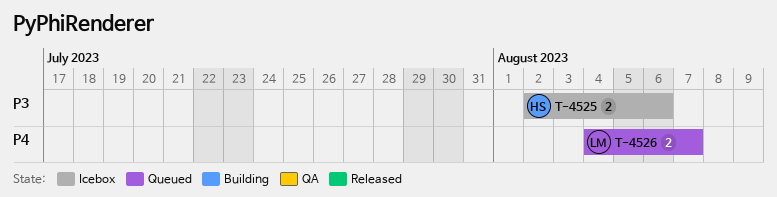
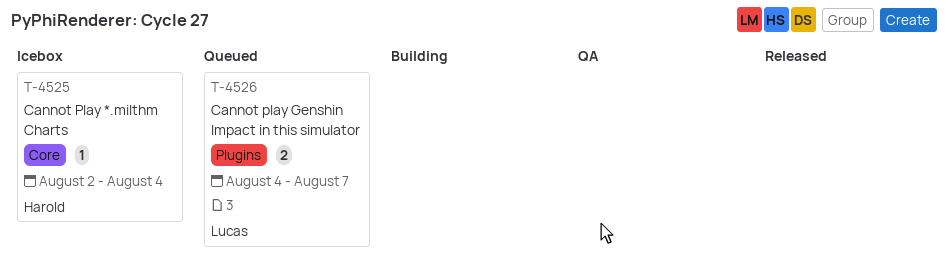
T-4525, estimate: 2 -> 1
T-4525, due: Aug 6 -> Aug 4

